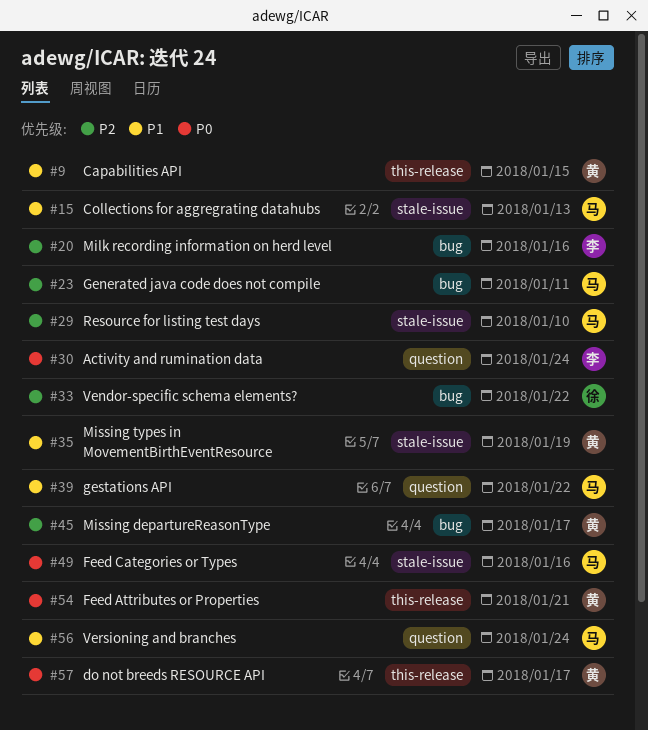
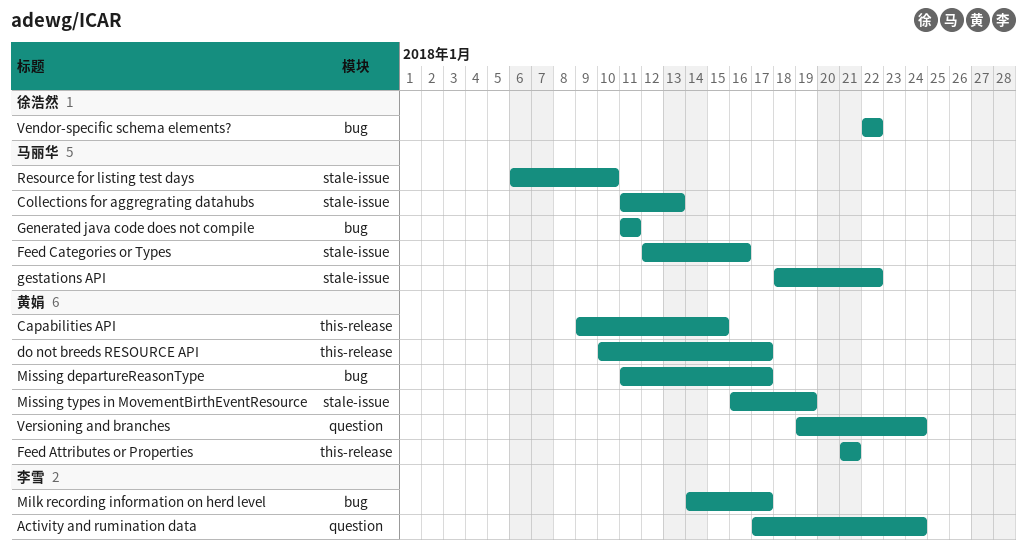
gestations API, label: question -> stale-issue
Milk recording information on herd level, due: Jan 16 -> Jan 17
Versioning and branches, owner: 马丽华 -> 黄娟

